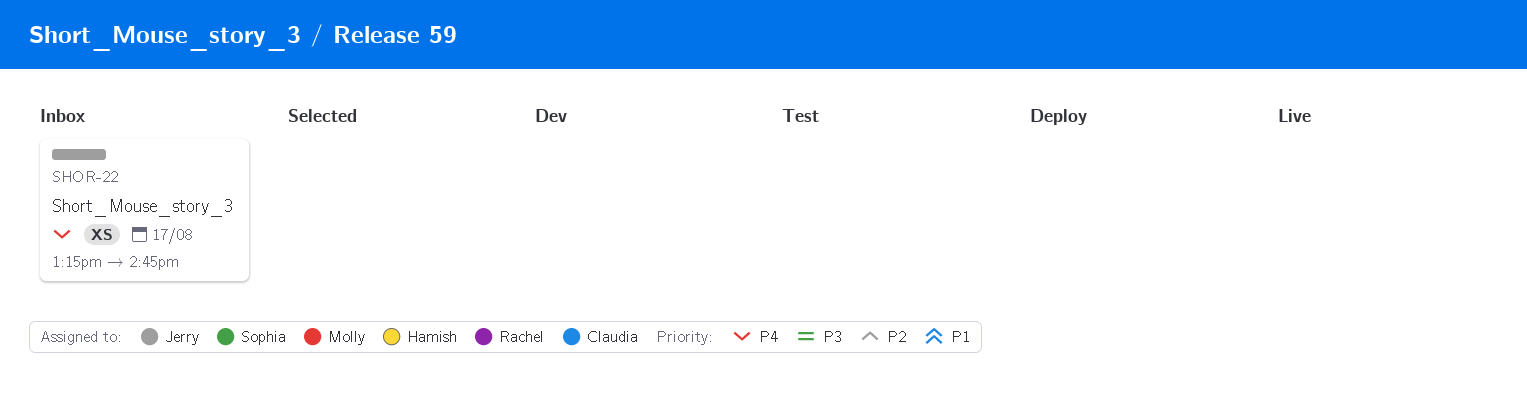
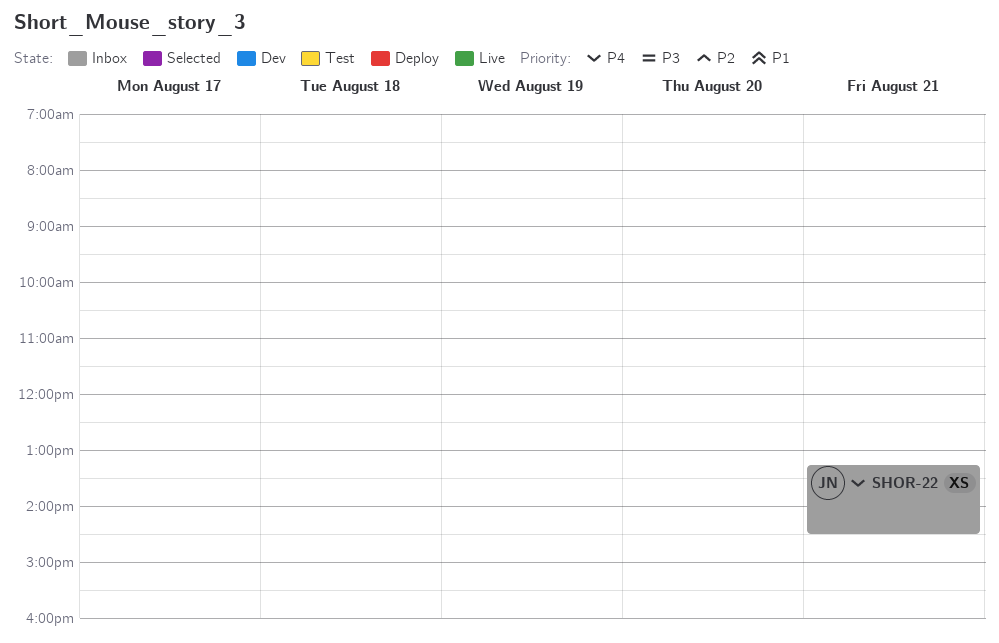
SHOR-22, day: Aug 17 -> Aug 21
SHOR-22, ends: 14:45 -> 14:30

